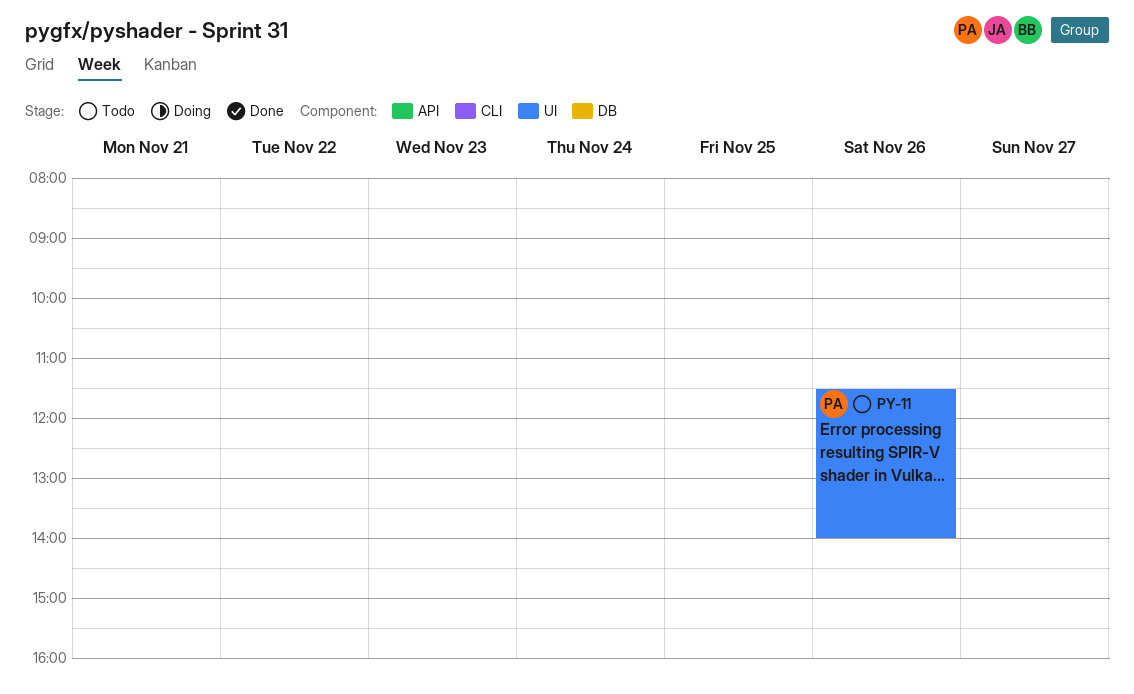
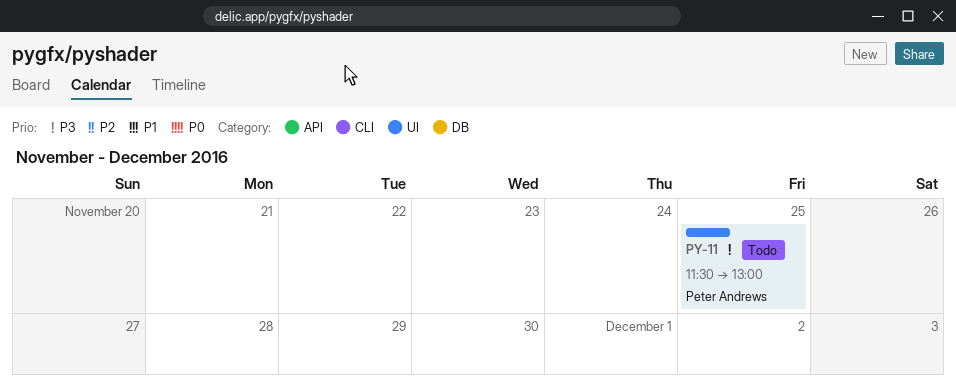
PY-11, day: Nov 26 -> Nov 25
PY-11, ends: 14:00 -> 13:00

